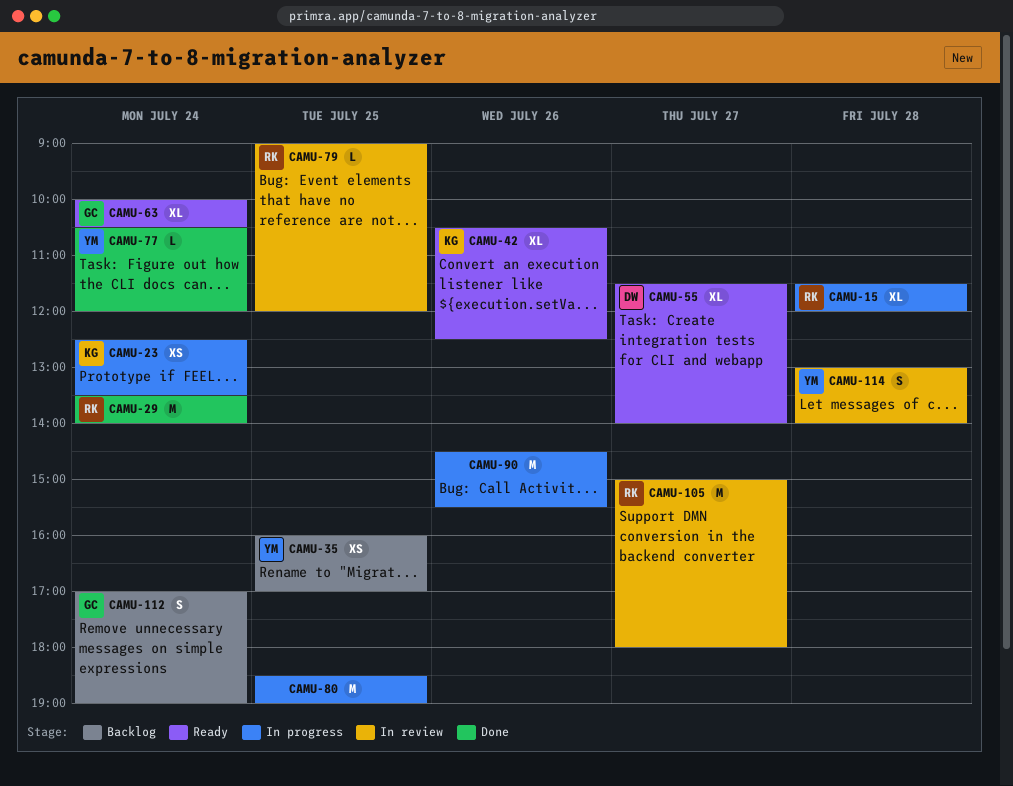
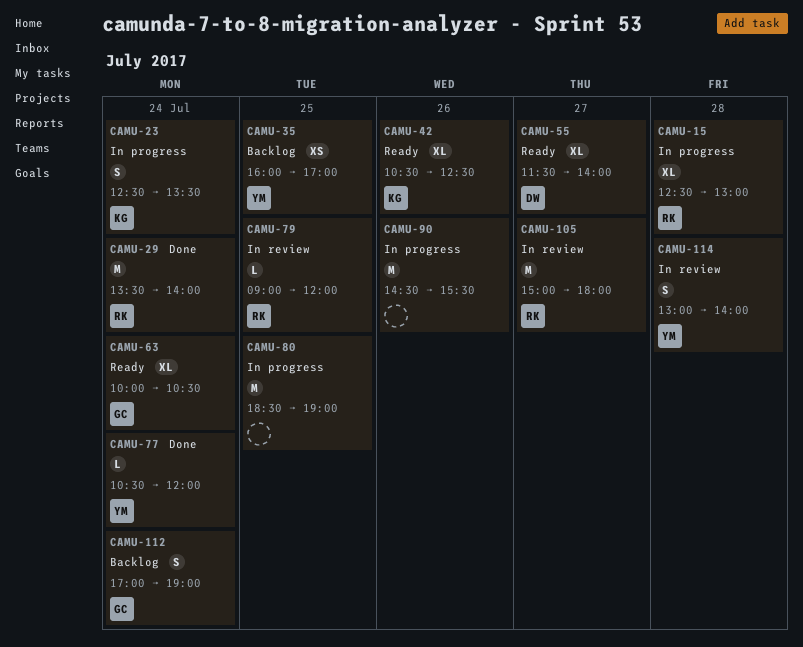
CAMU-15, begins: 11:30 -> 12:30
CAMU-15, ends: 12:00 -> 13:00
CAMU-23, estimate: XS -> S

